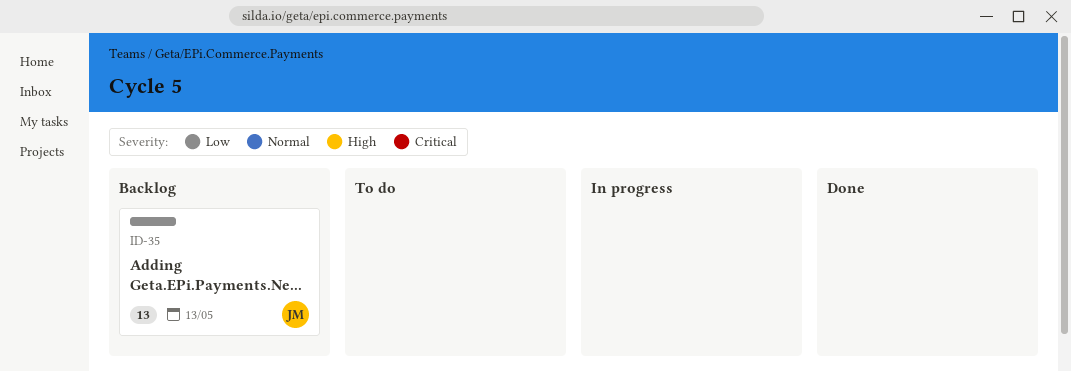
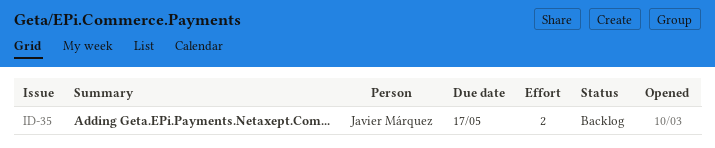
ID-35, estimate: 13 -> 2
ID-35, due: May 13 -> May 17

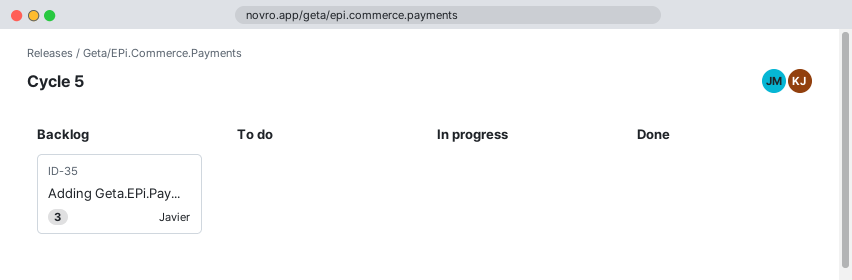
ID-35, estimate: 2 -> 3

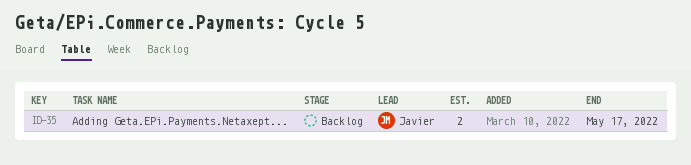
ID-35, estimate: 3 -> 2

